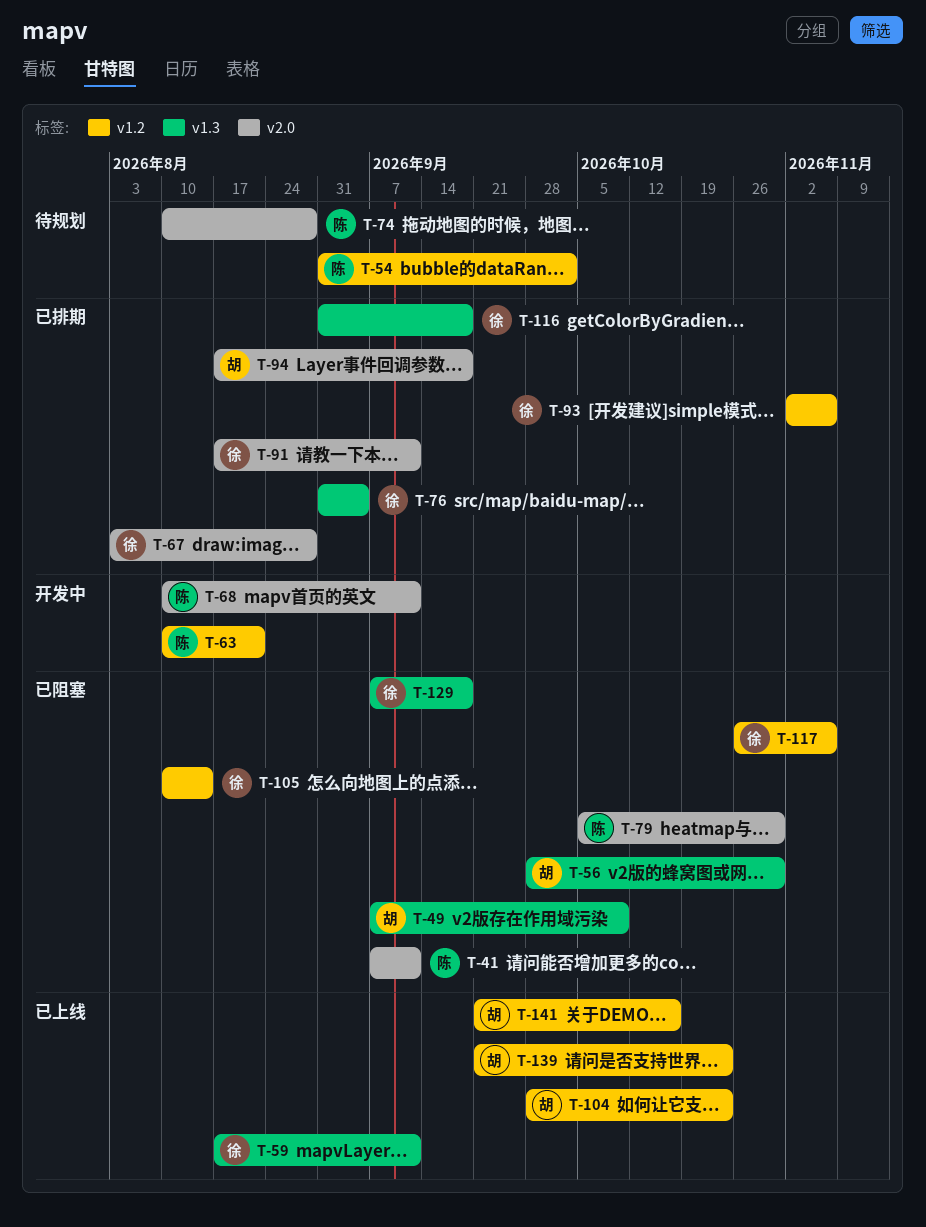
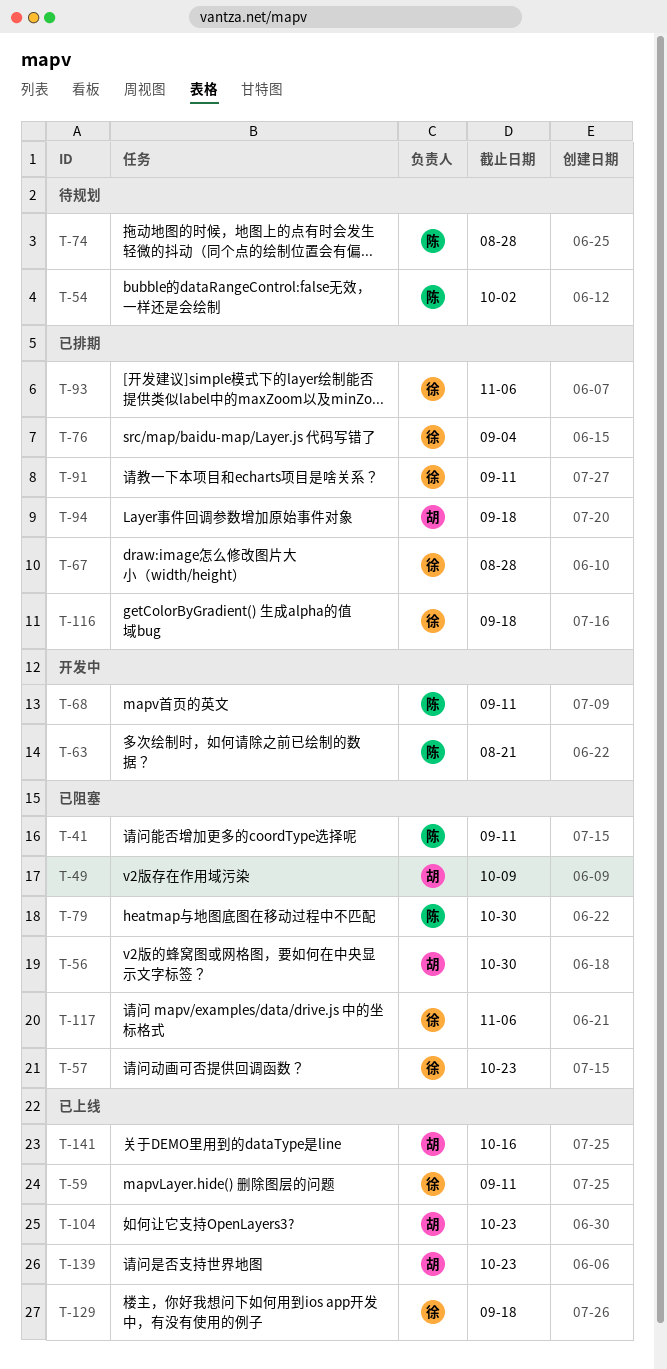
T-57: none -> present
T-105: present -> none
T-129, status: 已阻塞 -> 已上线

